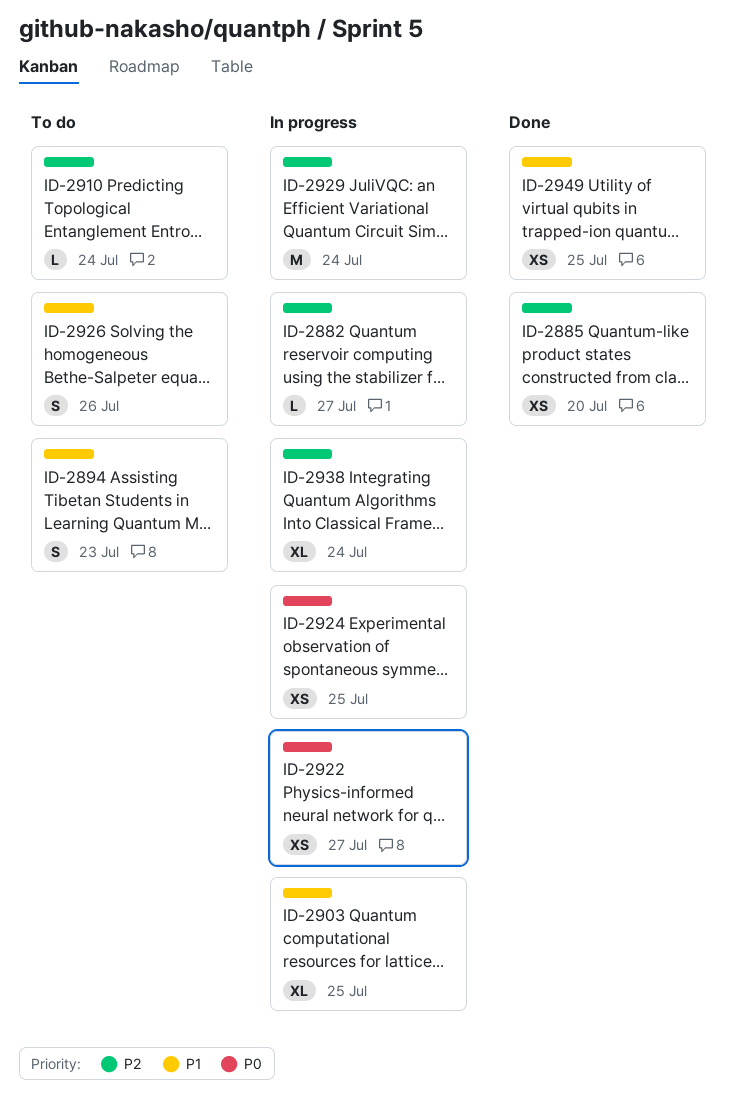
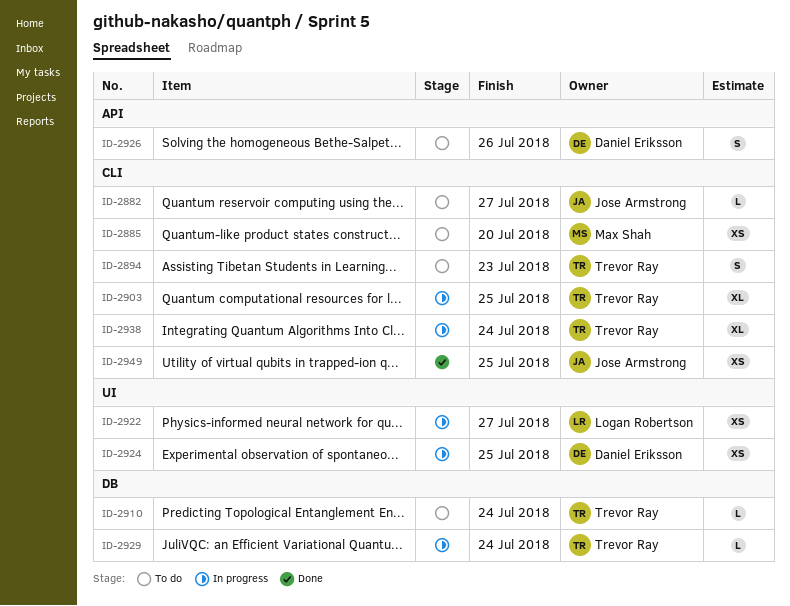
ID-2882, status: In progress -> To do
ID-2885, status: Done -> To do
ID-2929, estimate: M -> L

